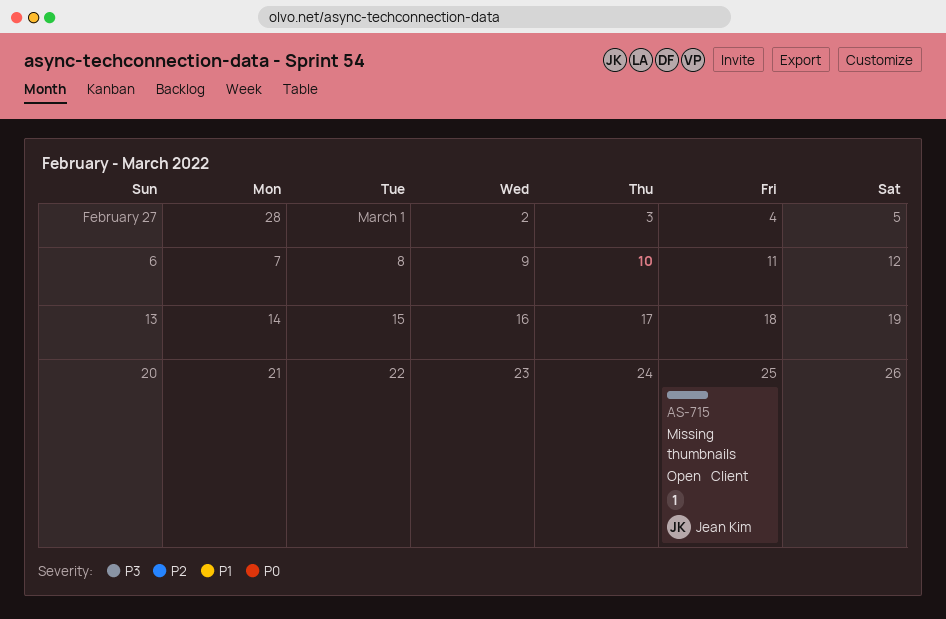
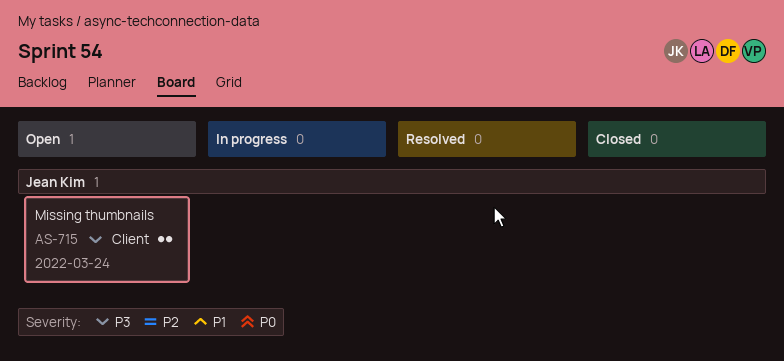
AS-715, estimate: 1 -> 2
AS-715, due: Mar 25 -> Mar 24

